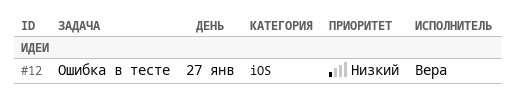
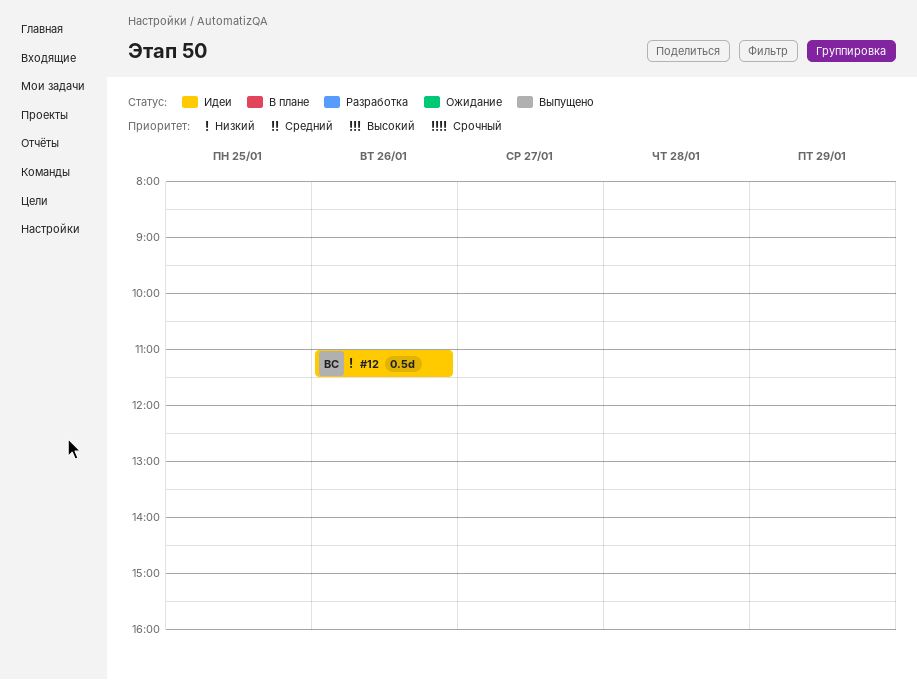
#12, day: Jan 27 -> Jan 26

